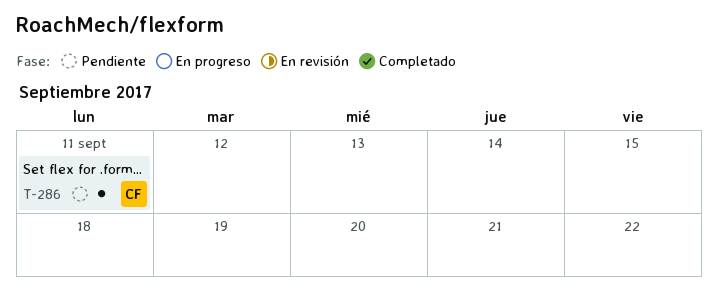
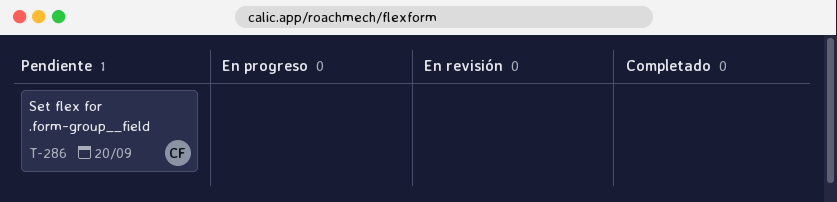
T-286, due: Sep 11 -> Sep 20

